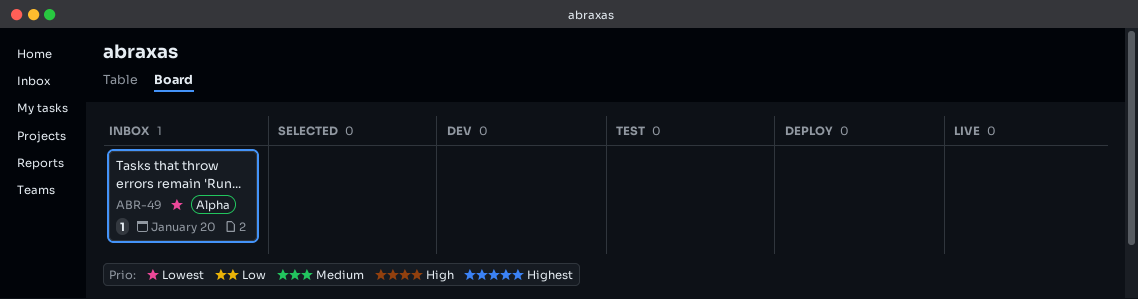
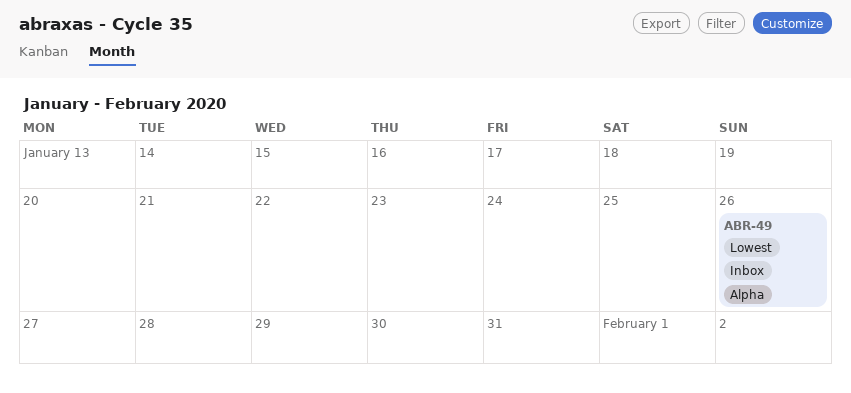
ABR-49, due: Jan 20 -> Jan 26

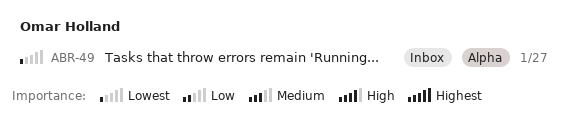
ABR-49, due: Jan 26 -> Jan 27

